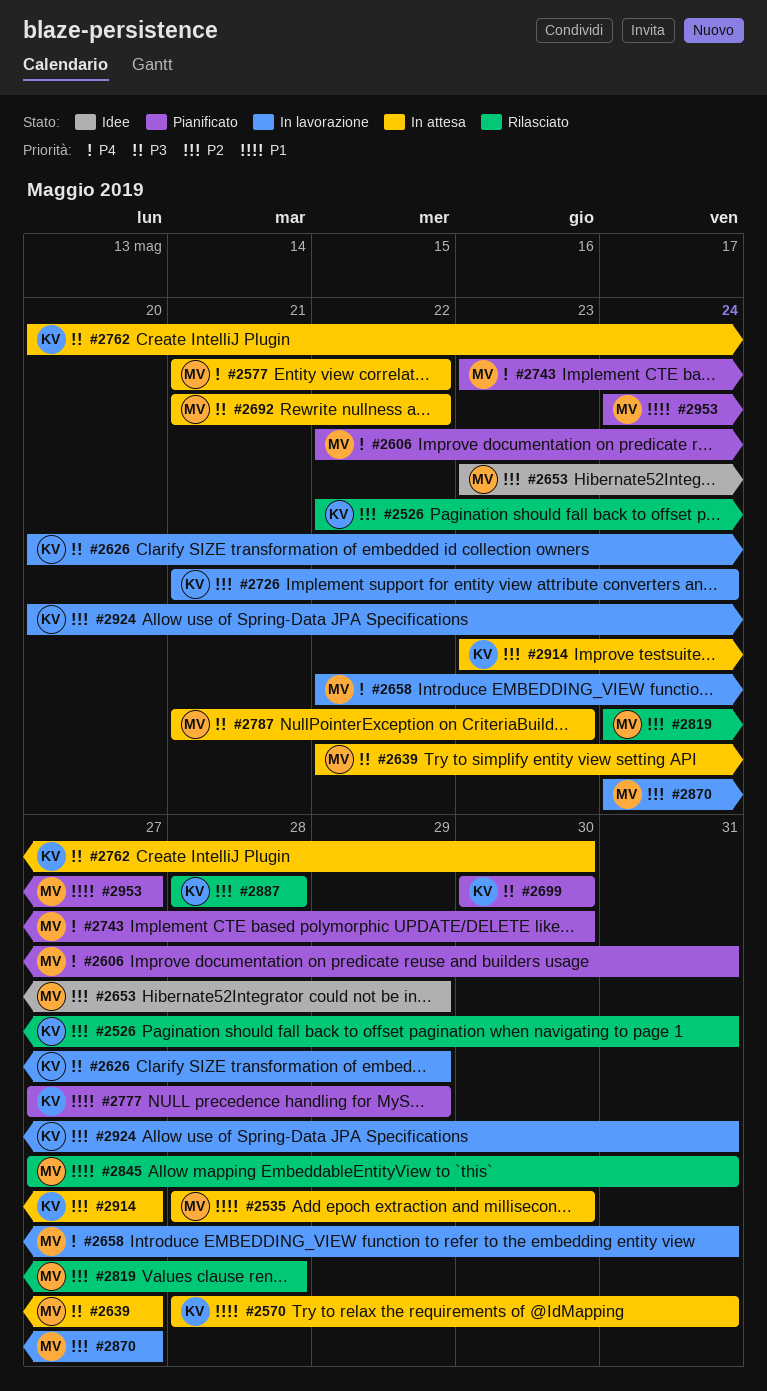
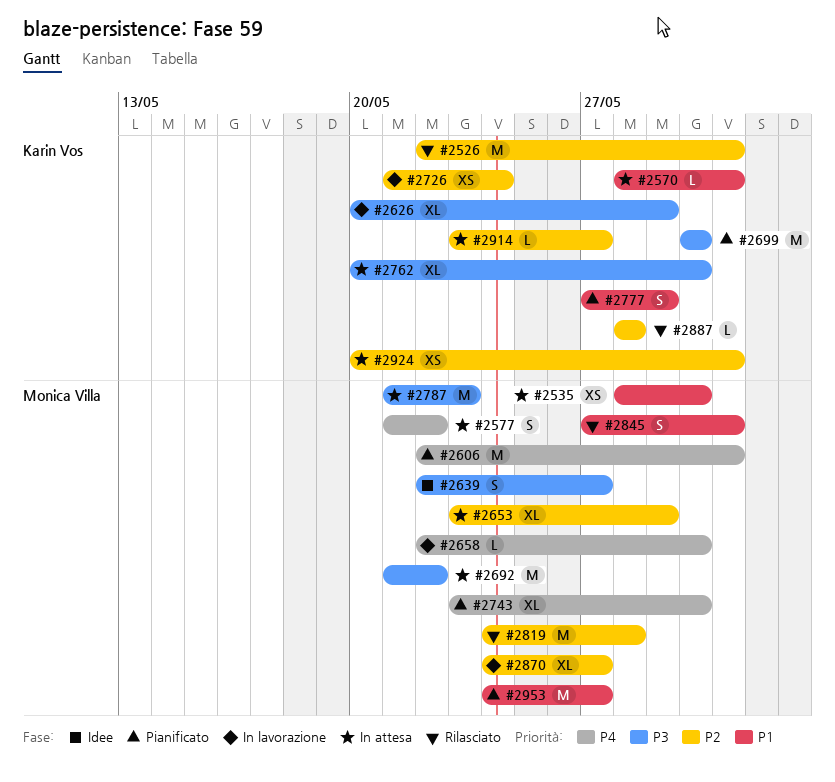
#2639, status: In attesa -> Idee
#2653, status: Idee -> In attesa
#2658, due: May 31 -> May 30
#2924, status: In lavorazione -> In attesa

